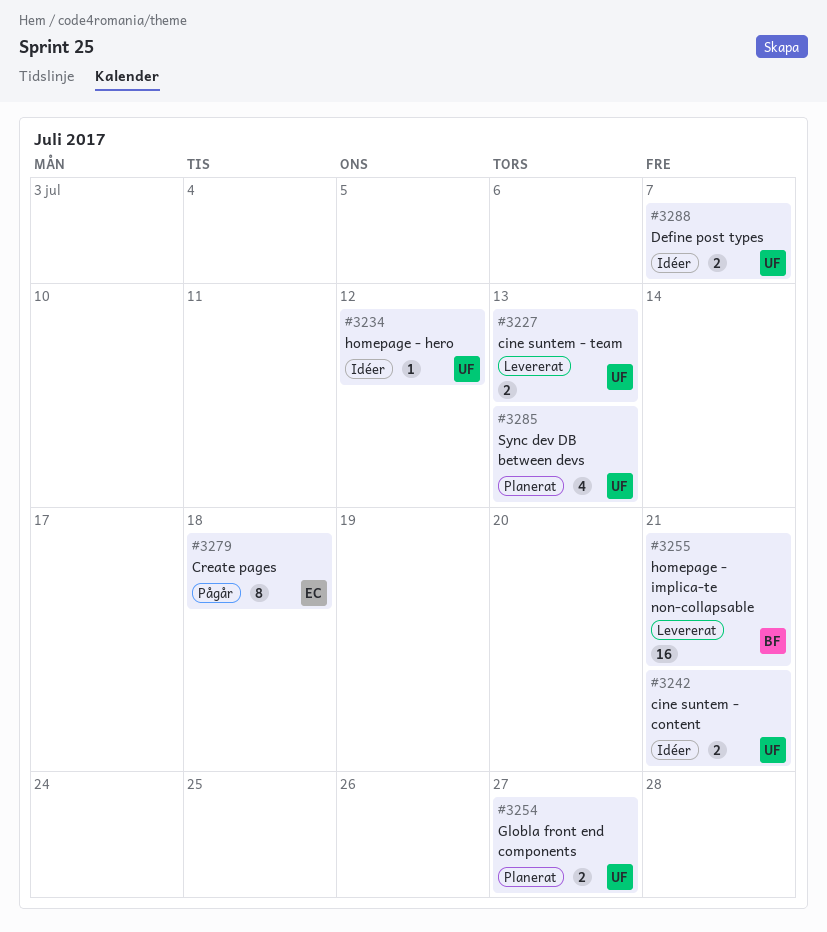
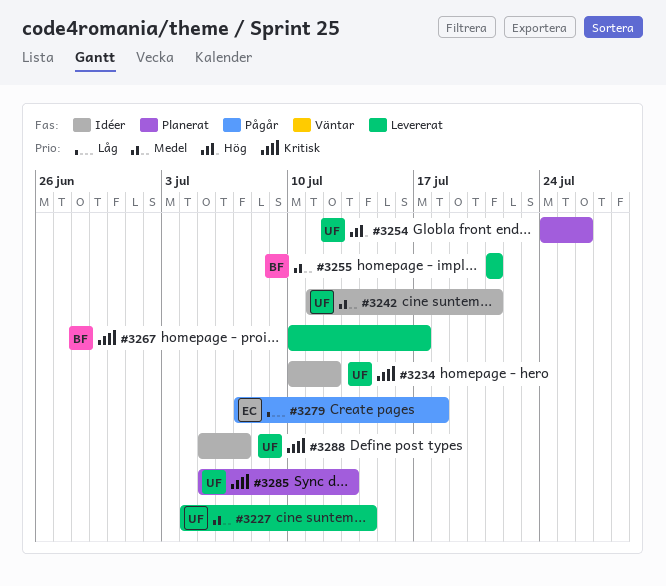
#3227, due: Jul 13 -> Jul 14
#3254, due: Jul 27 -> Jul 26
#3267: none -> present

